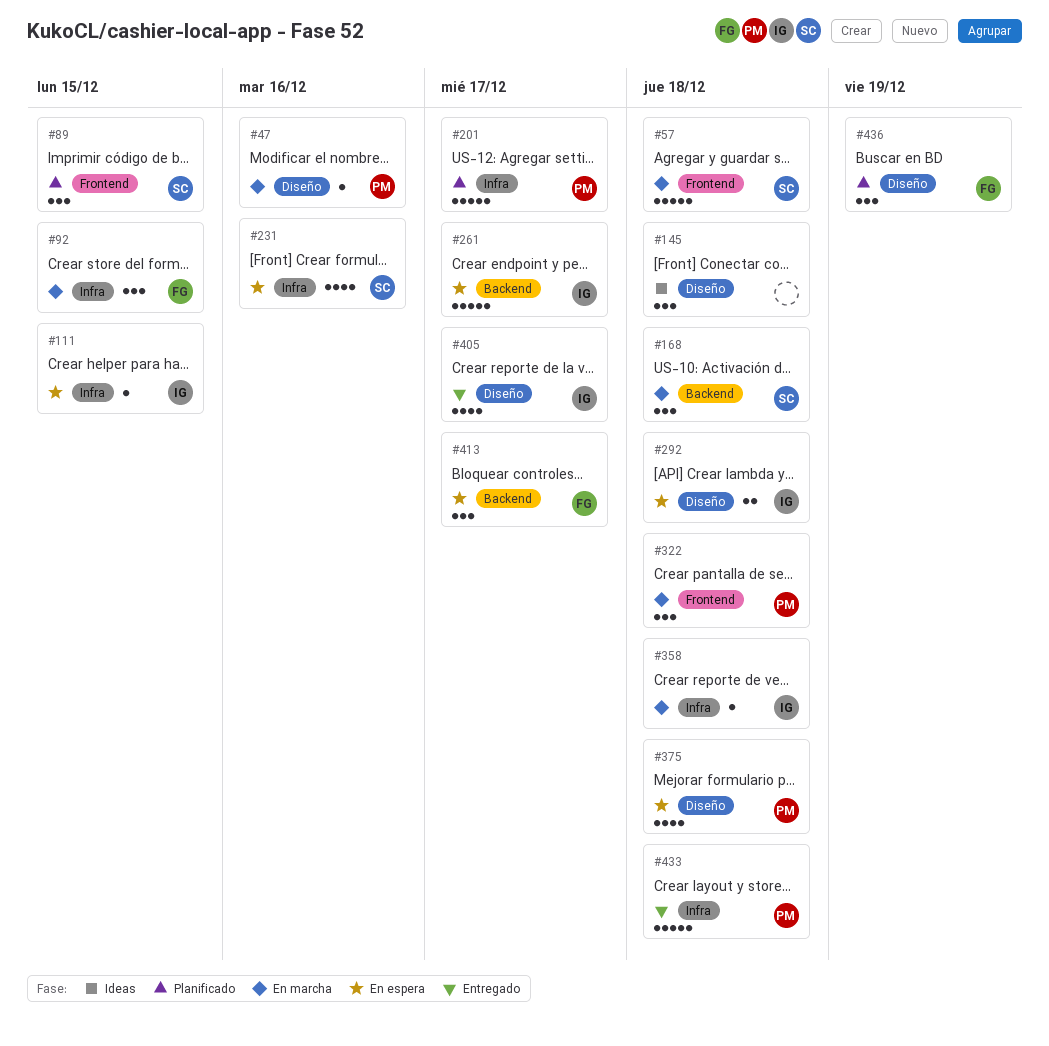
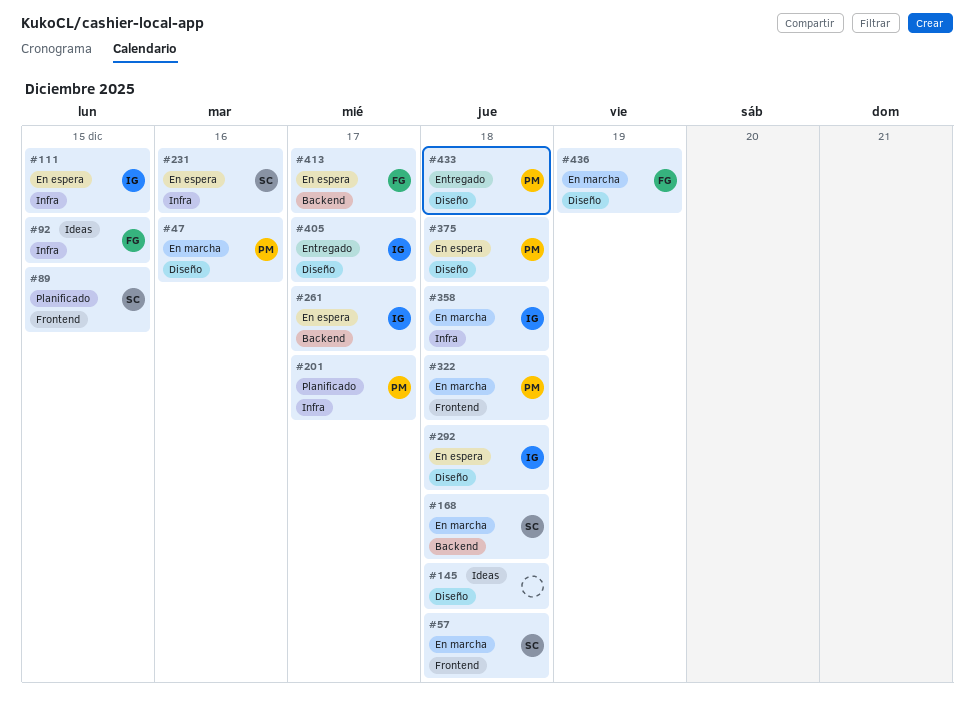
#92, status: En marcha -> Ideas
#433, label: Infra -> Diseño
#436, status: Planificado -> En marcha

